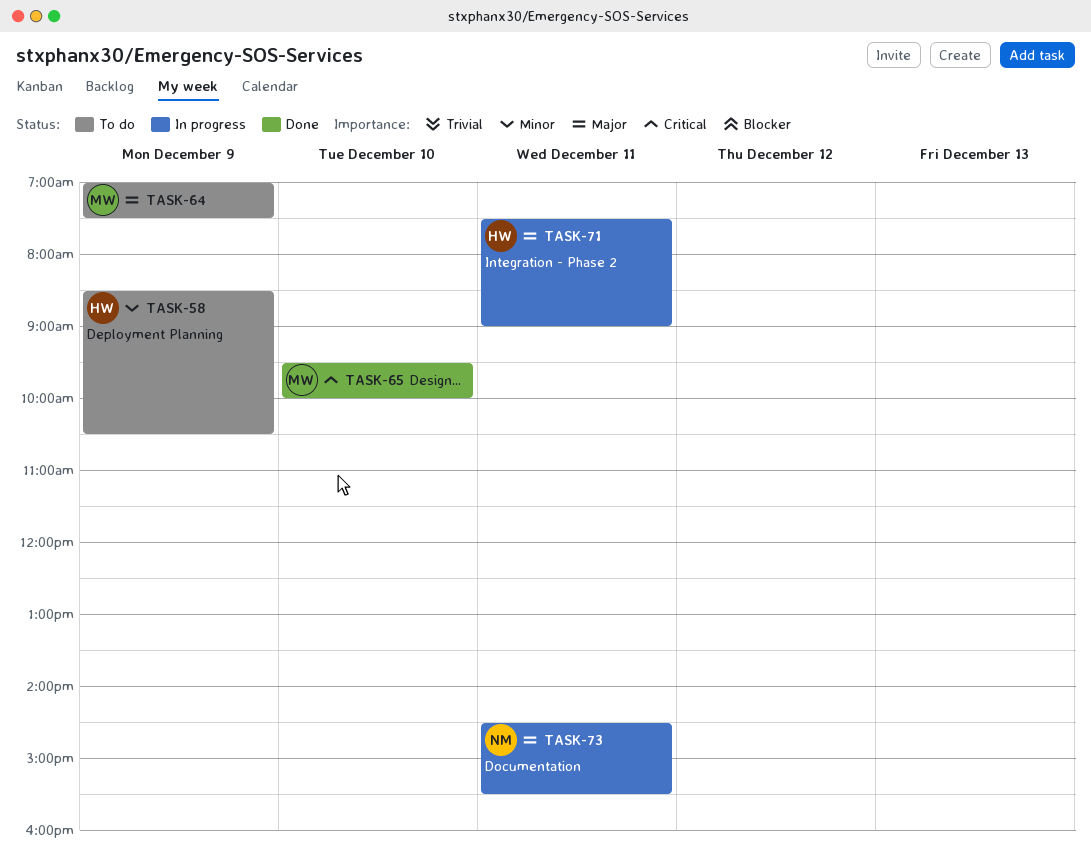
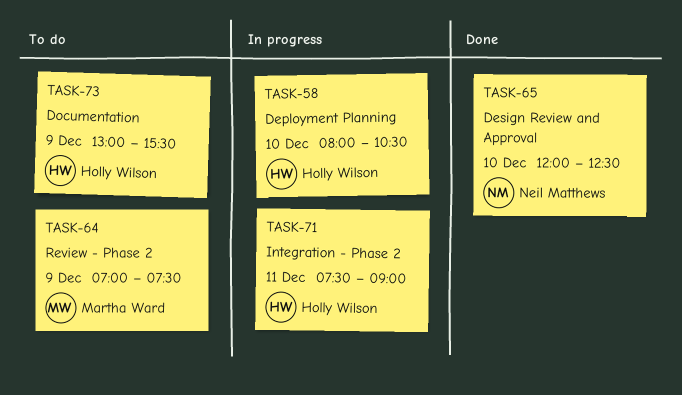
TASK-58, status: To do -> In progress
TASK-58, day: Dec 9 -> Dec 10
TASK-58, begins: 08:30 -> 08:00
TASK-65, owner: Martha Ward -> Neil Matthews
TASK-65, begins: 09:30 -> 12:00
TASK-65, ends: 10:00 -> 12:30
TASK-73, status: In progress -> To do
TASK-73, owner: Neil Matthews -> Holly Wilson
TASK-73, day: Dec 11 -> Dec 9
TASK-73, begins: 14:30 -> 13:00

